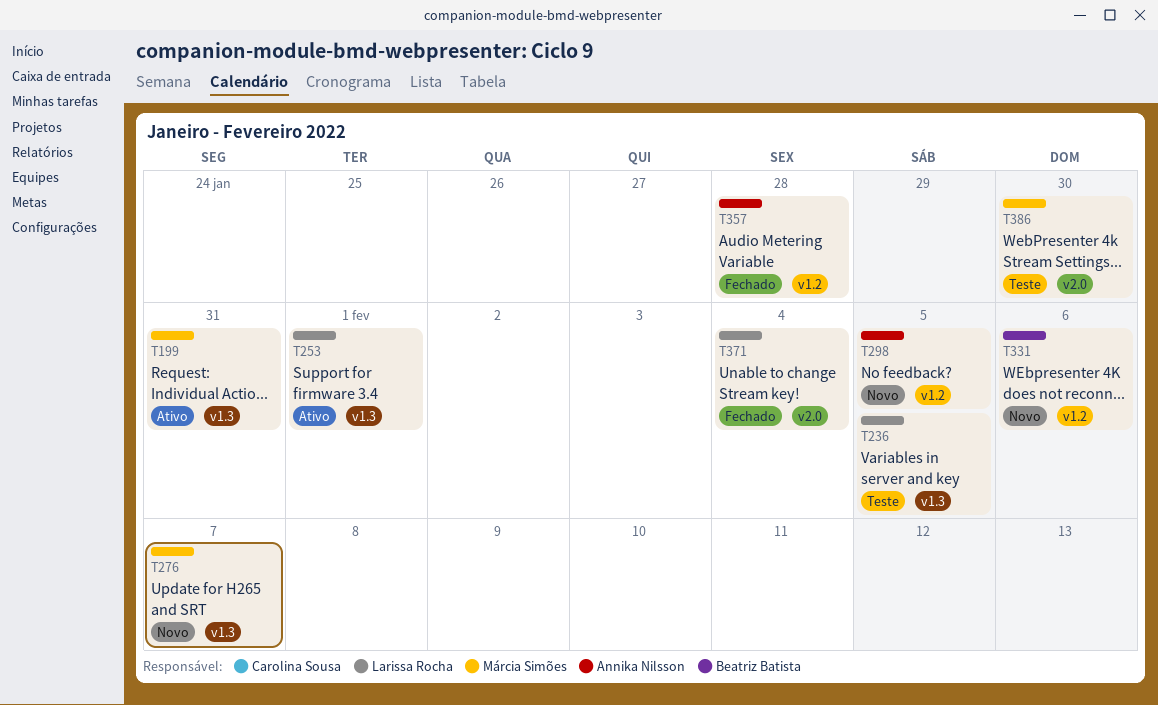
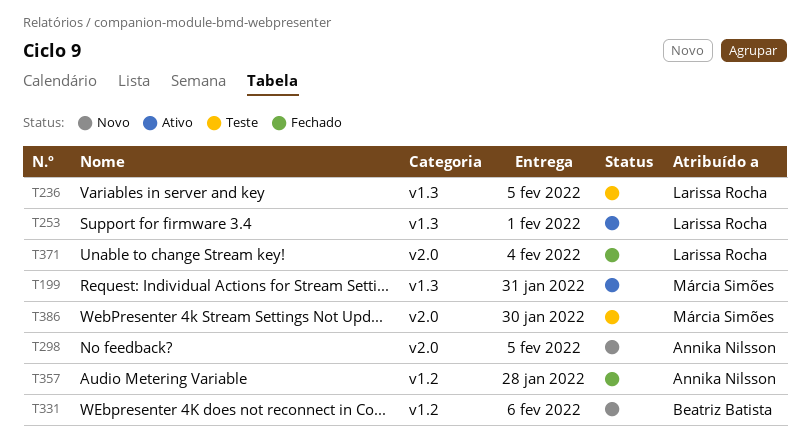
T276: present -> none
T298, label: v1.2 -> v2.0

